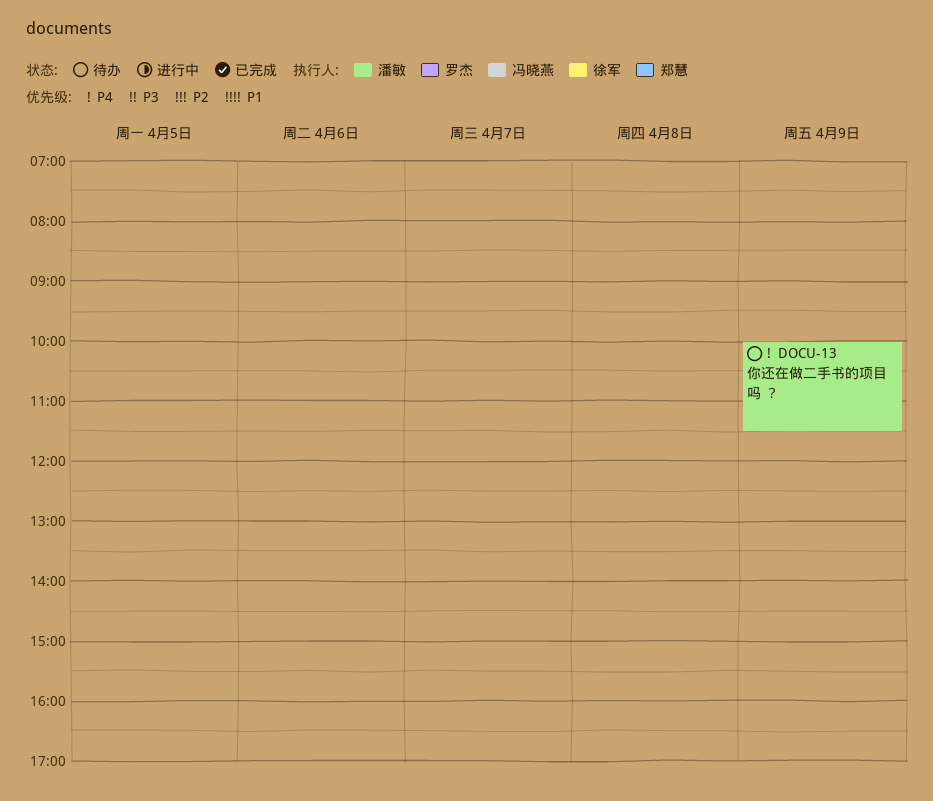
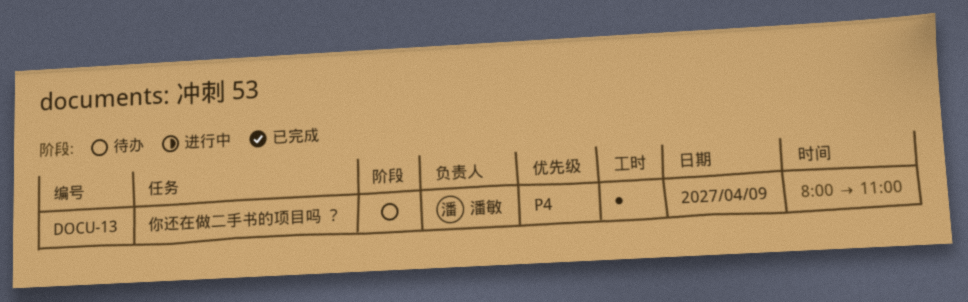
DOCU-13, begins: 10:00 -> 08:00
DOCU-13, ends: 11:30 -> 11:00

